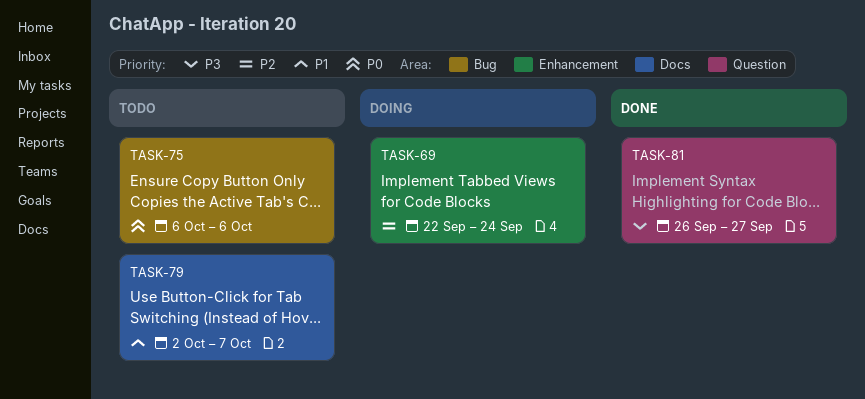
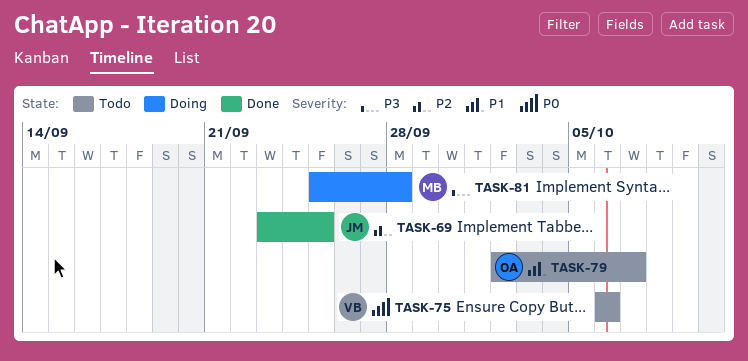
TASK-69, status: Doing -> Done
TASK-69, start: Sep 22 -> Sep 23
TASK-69, due: Sep 24 -> Sep 25
TASK-81, status: Done -> Doing
TASK-81, start: Sep 26 -> Sep 25
TASK-81, due: Sep 27 -> Sep 28

